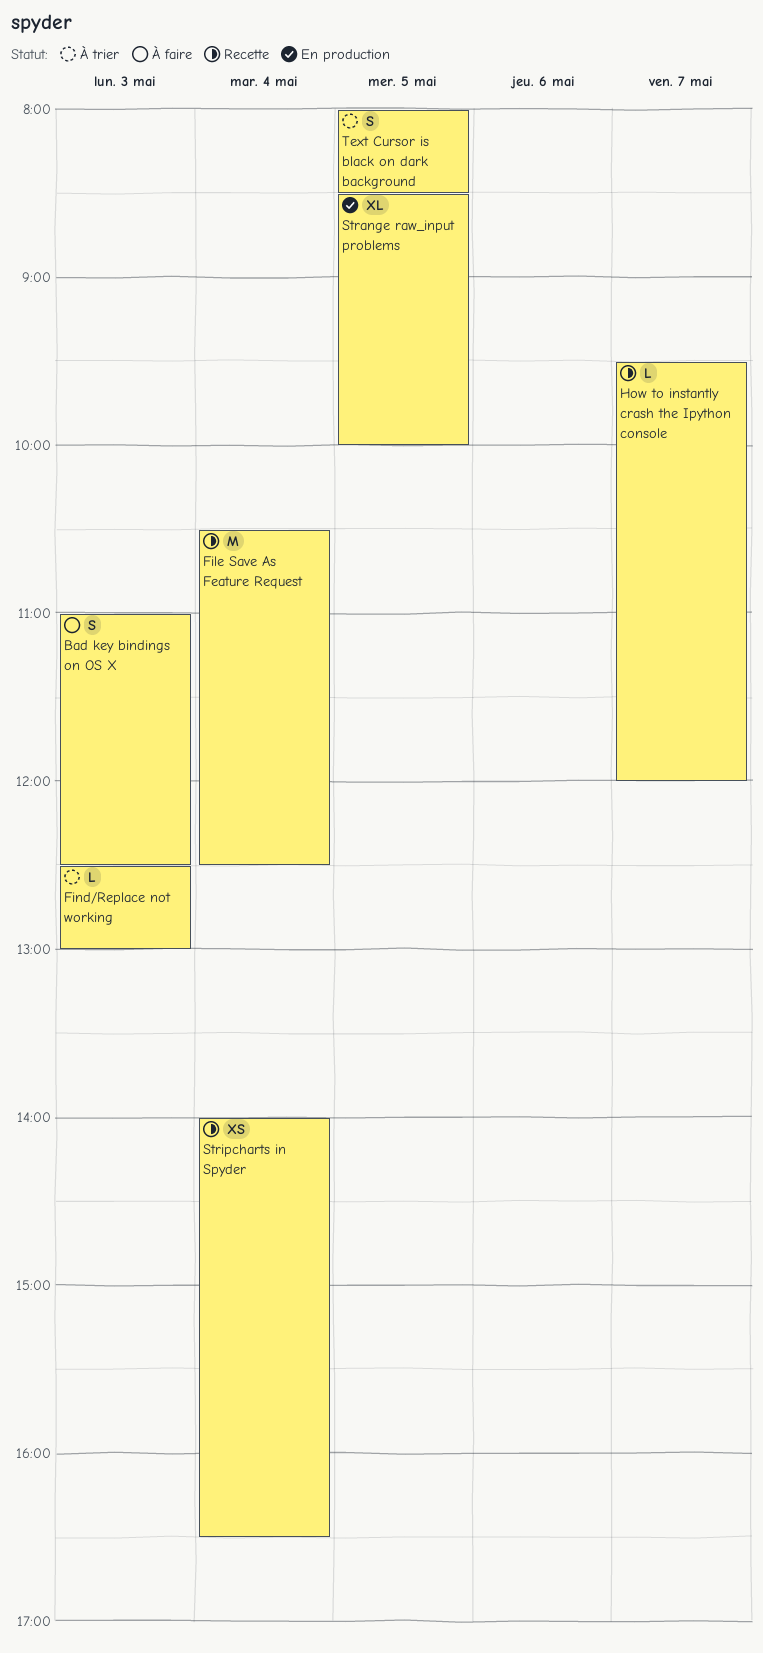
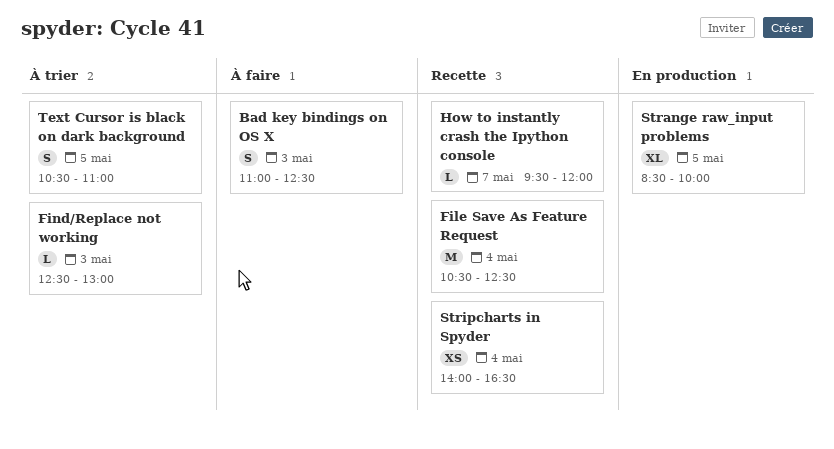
Text Cursor is black on dark background, begins: 08:00 -> 10:30
Text Cursor is black on dark background, ends: 08:30 -> 11:00

